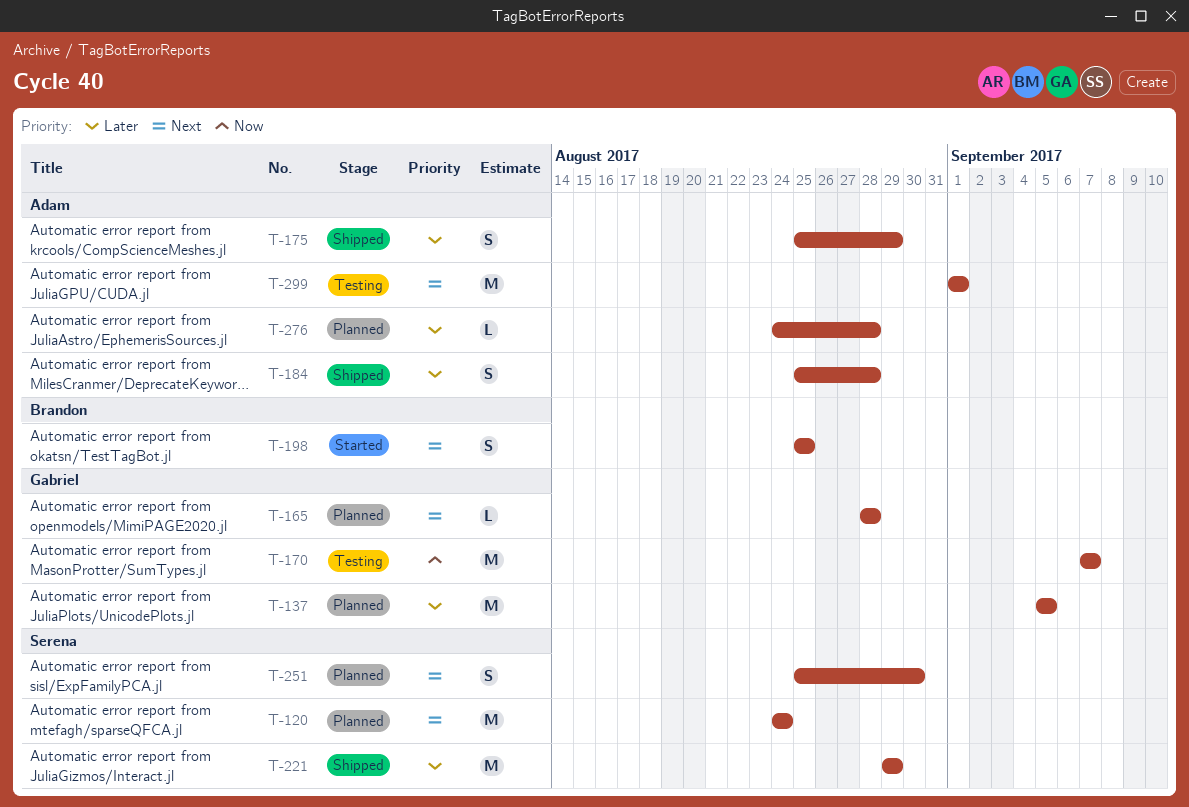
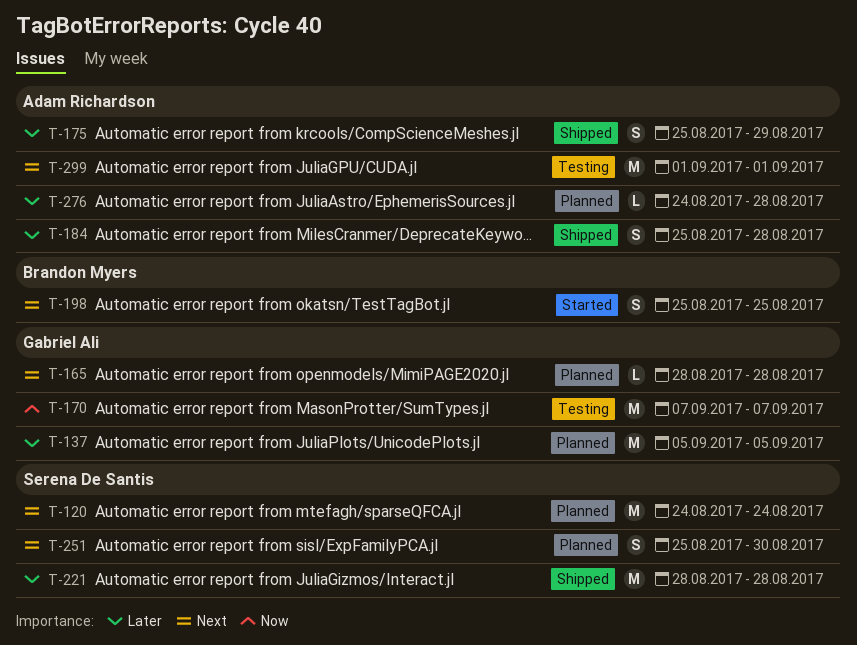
T-221, start: Aug 29 -> Aug 28
T-221, due: Aug 29 -> Aug 28

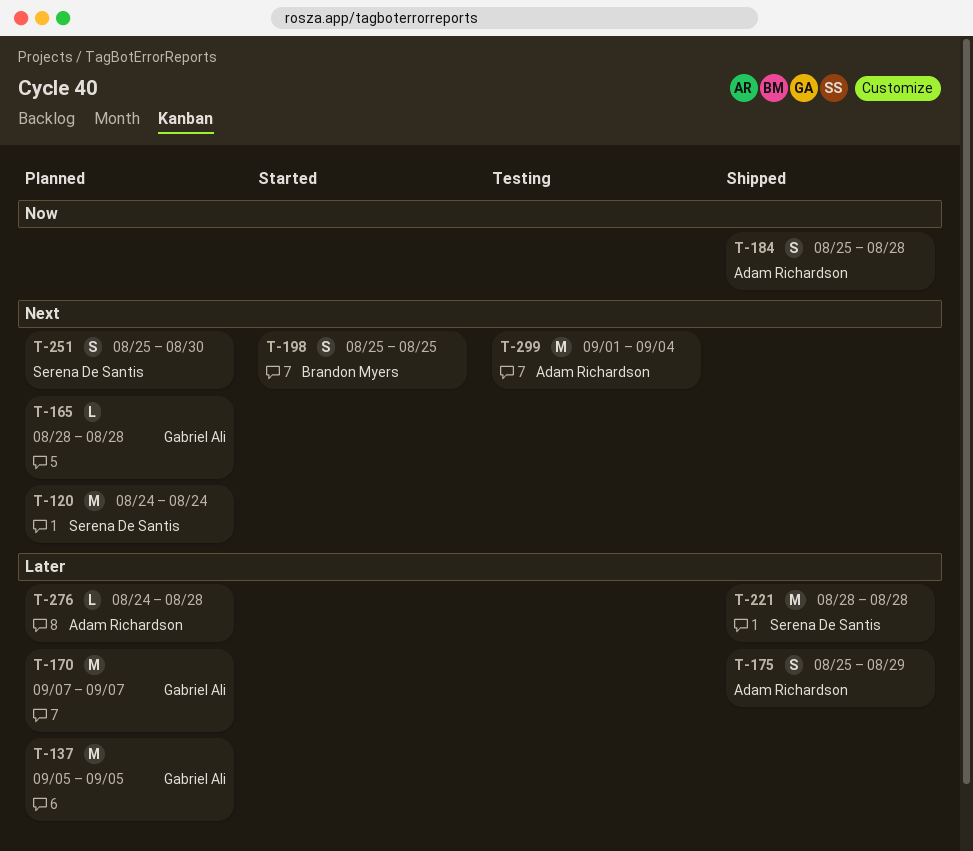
T-170, status: Testing -> Planned
T-170, priority: Now -> Later
T-184, priority: Later -> Now
T-299, due: Sep 1 -> Sep 4

